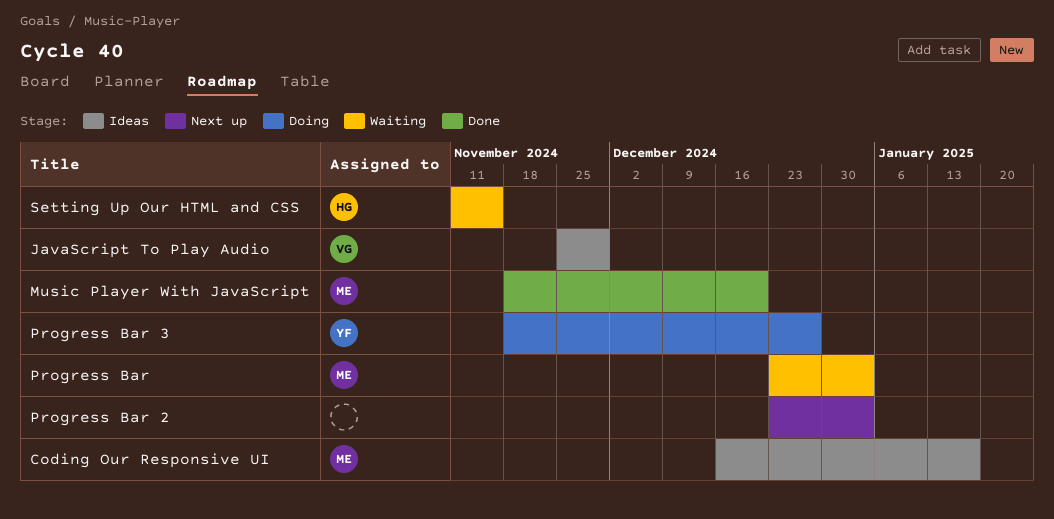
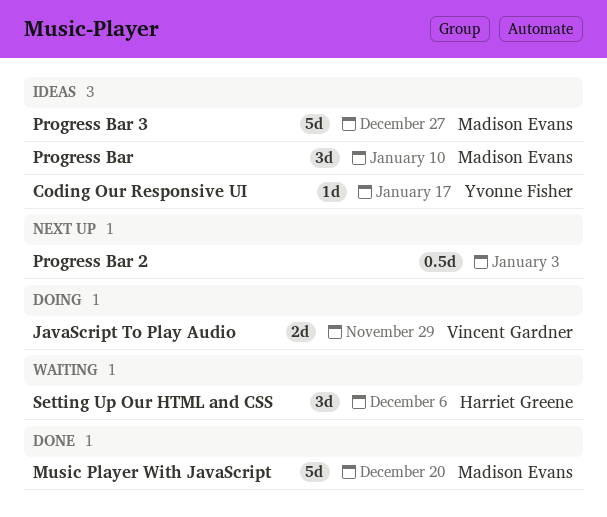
Coding Our Responsive UI, owner: Madison Evans -> Yvonne Fisher
JavaScript To Play Audio, status: Ideas -> Doing
Progress Bar, status: Waiting -> Ideas
Progress Bar, due: Jan 3 -> Jan 10
Progress Bar 3, status: Doing -> Ideas
Progress Bar 3, owner: Yvonne Fisher -> Madison Evans
Setting Up Our HTML and CSS, due: Nov 15 -> Dec 6

